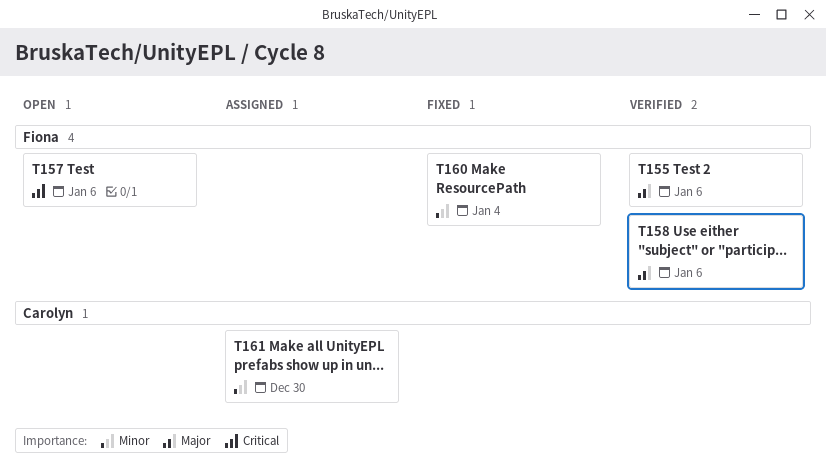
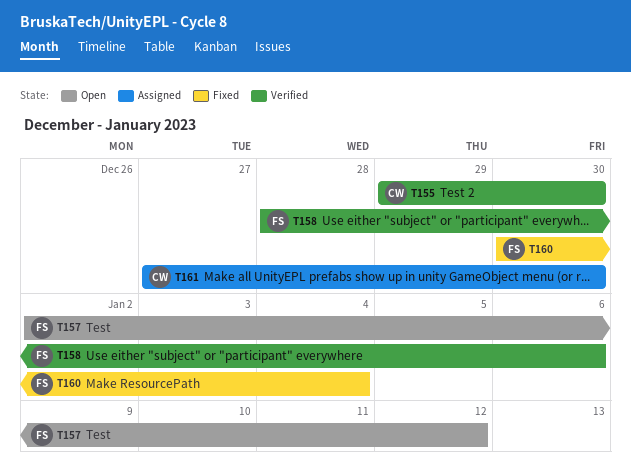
T155, owner: Fiona -> Carolyn
T155, due: Jan 6 -> Dec 30
T157, due: Jan 6 -> Jan 12

